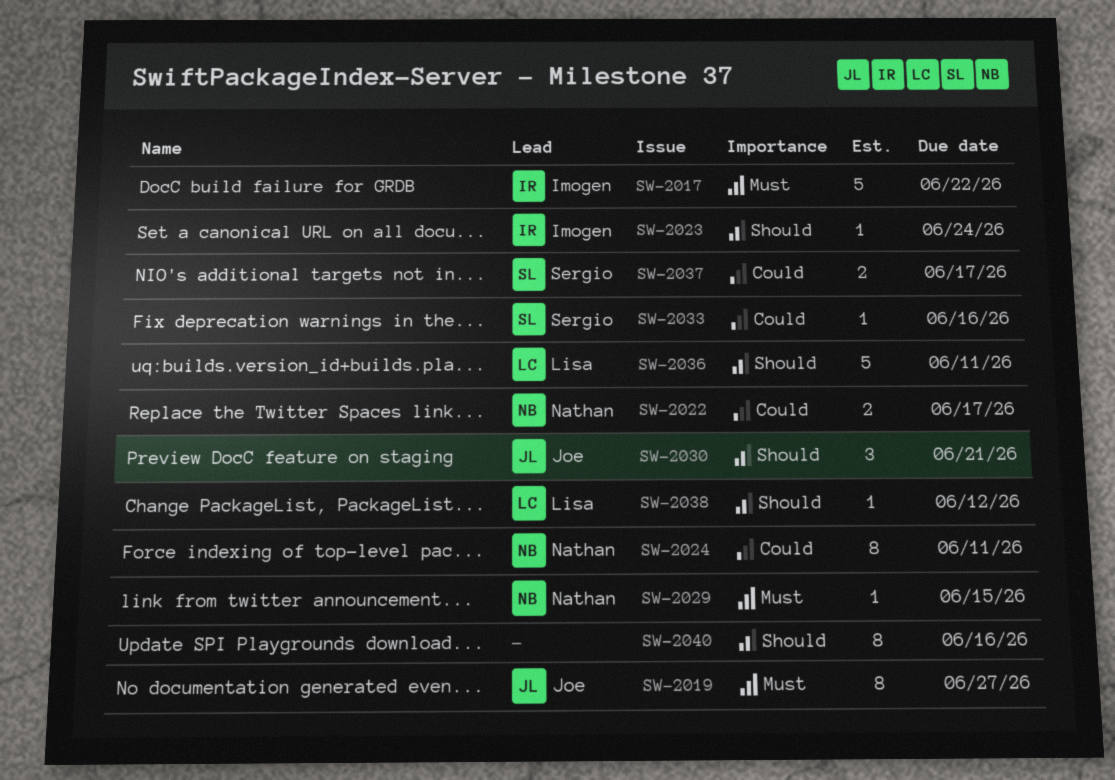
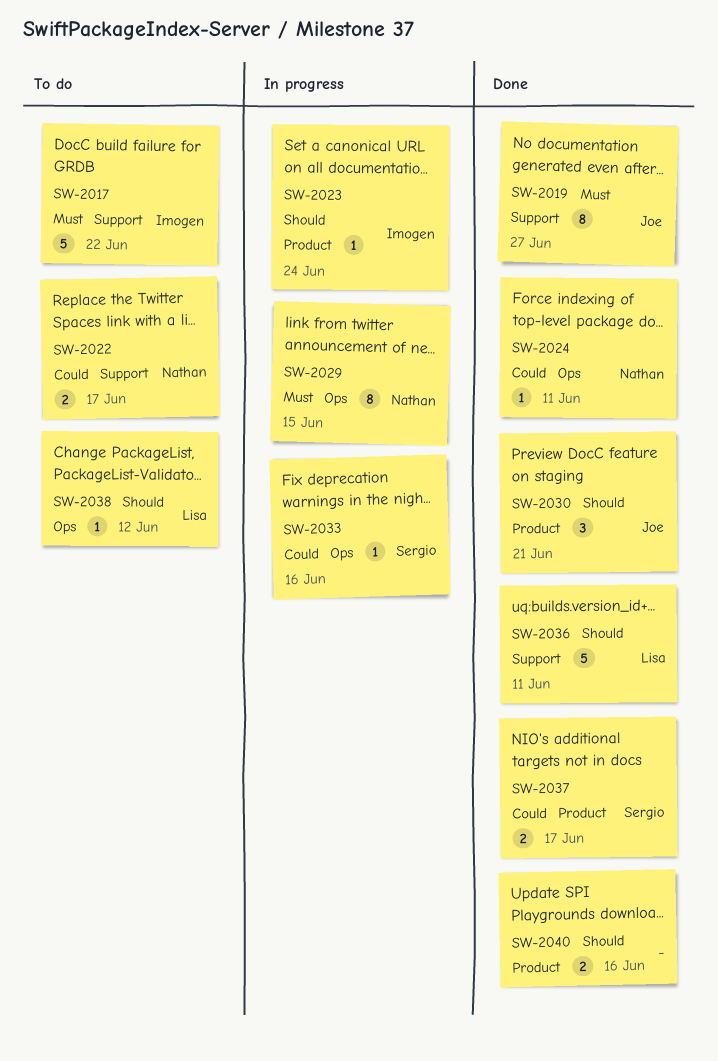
SW-2024, estimate: 8 -> 1
SW-2029, estimate: 1 -> 8
SW-2040, estimate: 8 -> 2

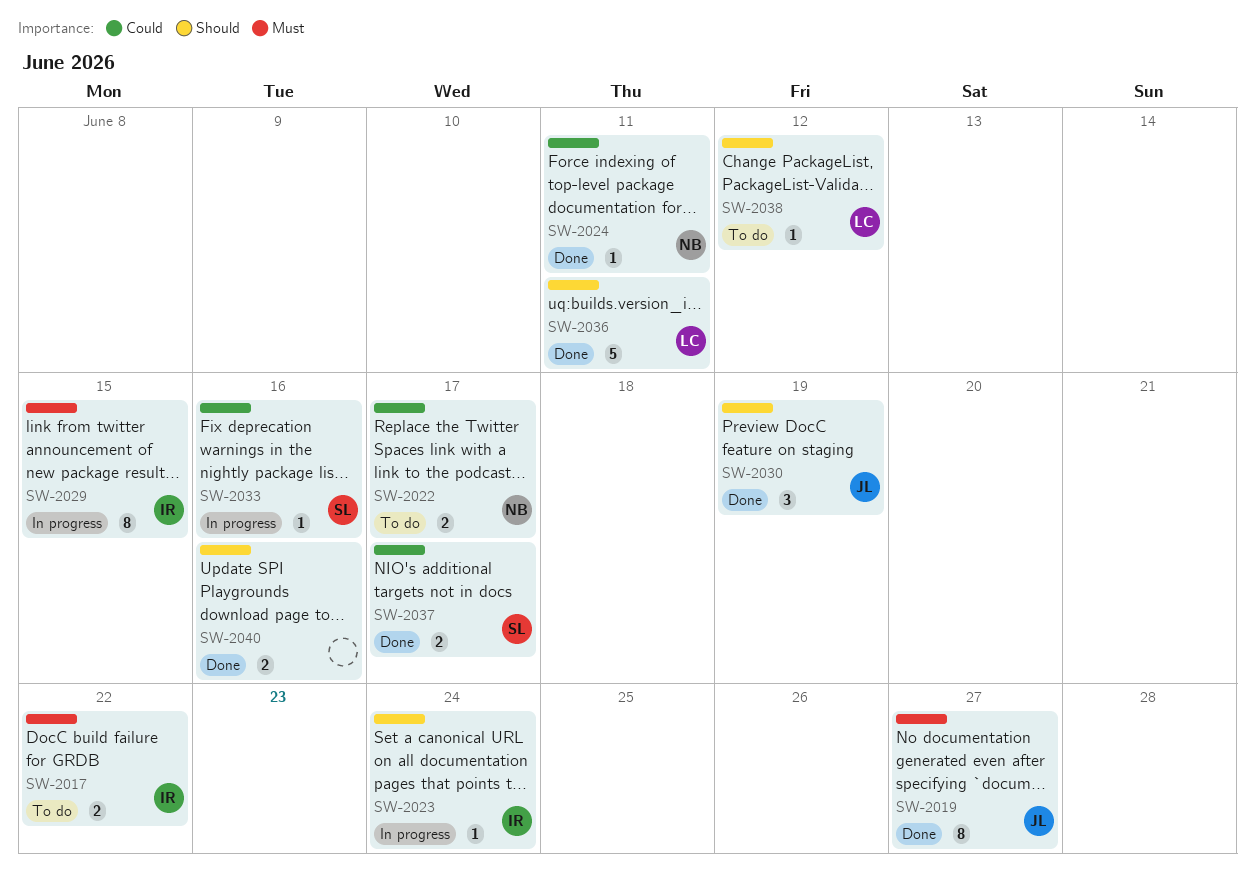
SW-2017, estimate: 5 -> 2
SW-2029, owner: Nathan -> Imogen
SW-2030, due: Jun 21 -> Jun 19

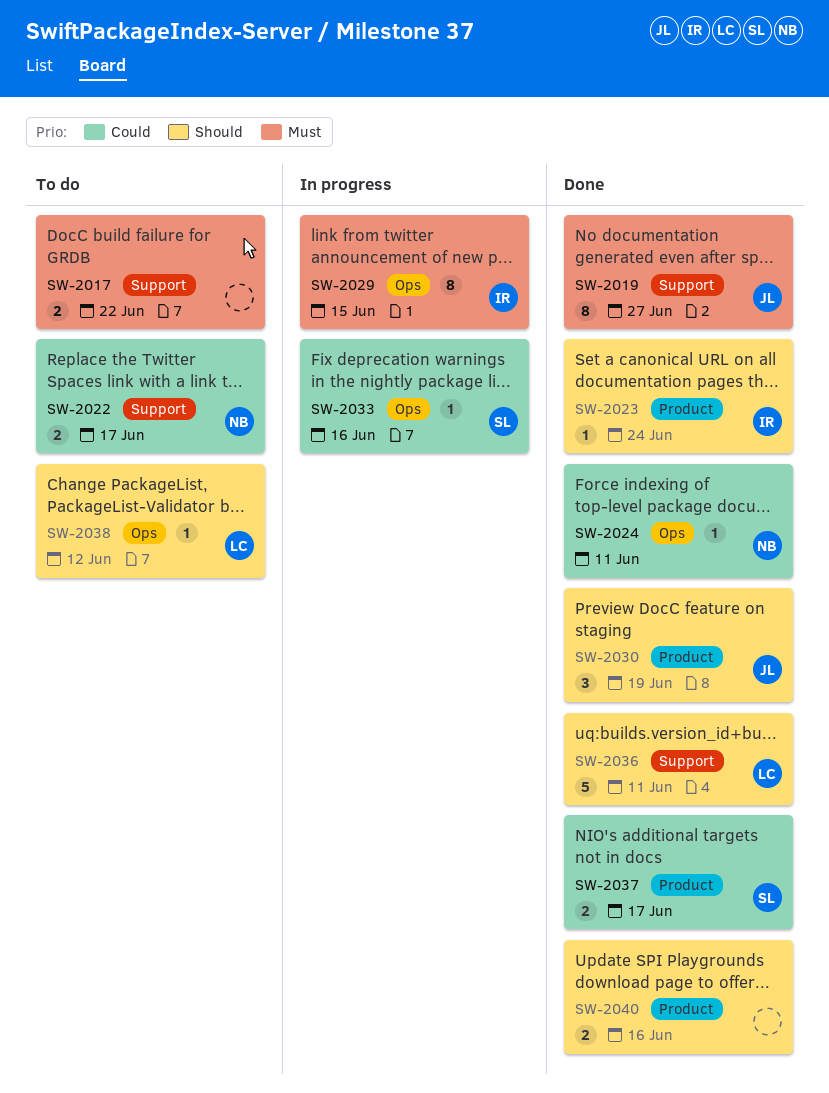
SW-2017, owner: IR -> none
SW-2023, status: In progress -> Done

